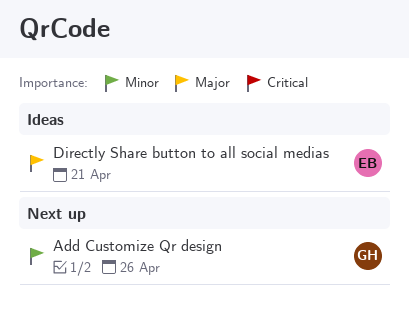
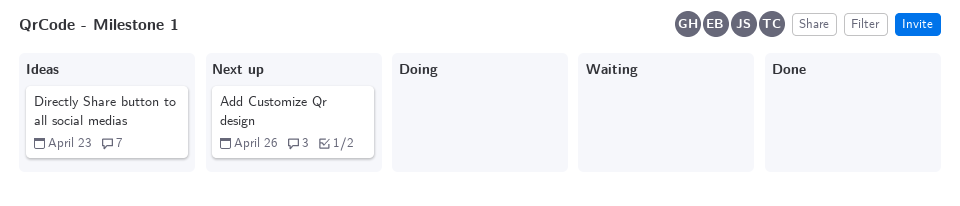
Directly Share button to all social medias, due: Apr 21 -> Apr 23

